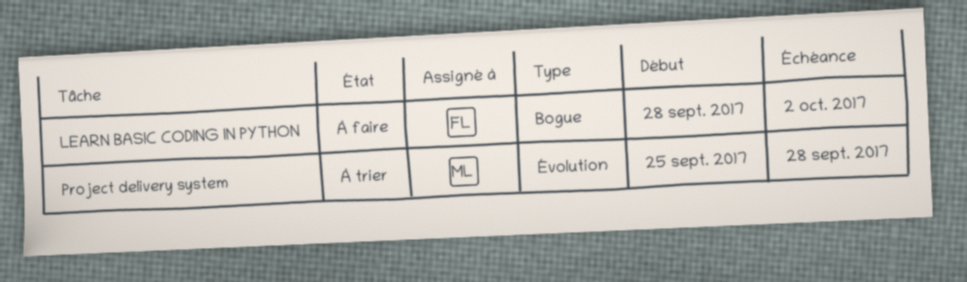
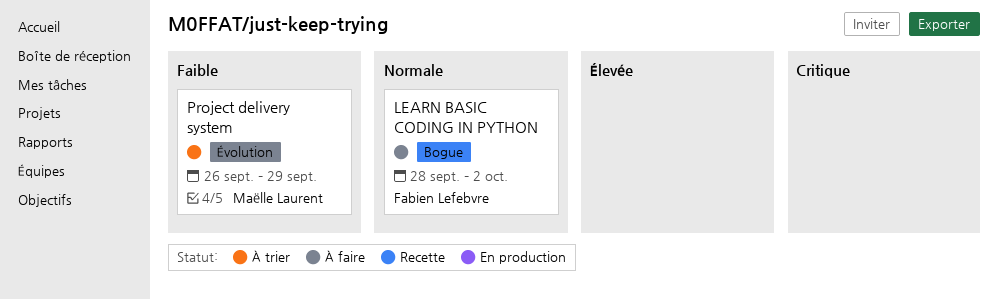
Project delivery system, start: Sep 25 -> Sep 26
Project delivery system, due: Sep 28 -> Sep 29

